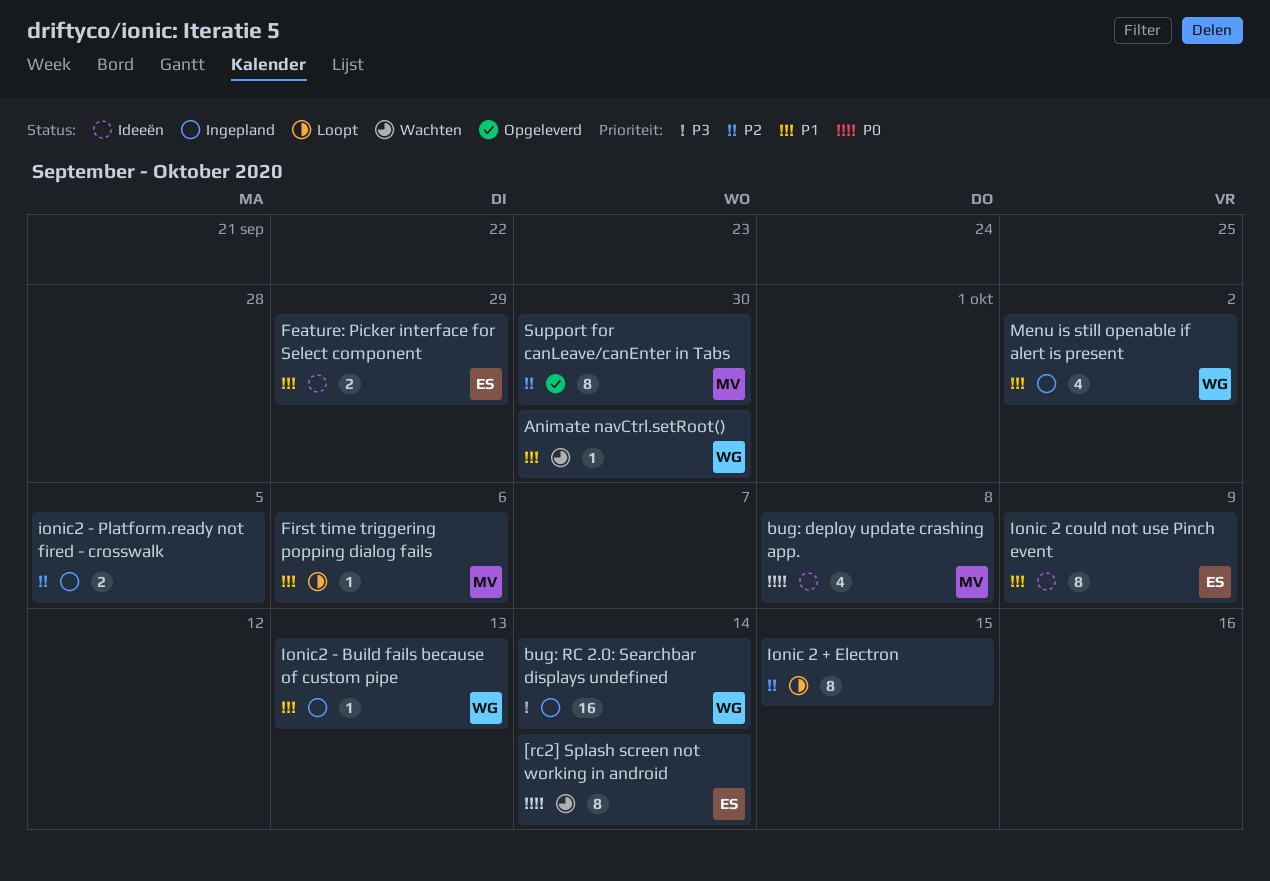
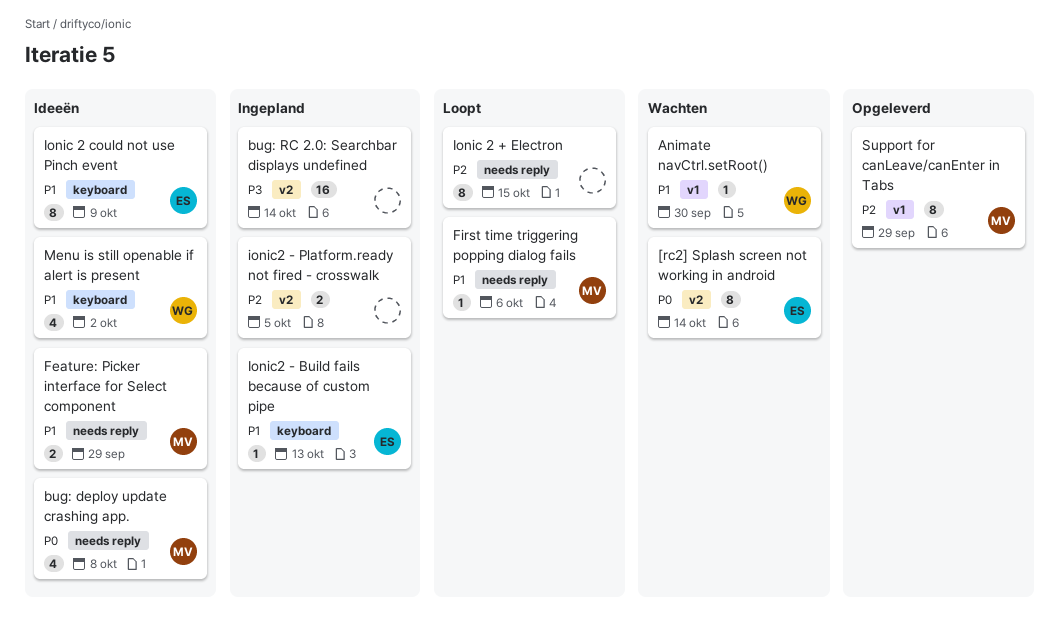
bug: RC 2.0: Searchbar displays undefined, owner: WG -> none
Feature: Picker interface for Select component, owner: ES -> MV
Ionic2 - Build fails because of custom pipe, owner: WG -> ES
Menu is still openable if alert is present, status: Ingepland -> Ideeën
Support for canLeave/canEnter in Tabs, due: Sep 30 -> Sep 29

